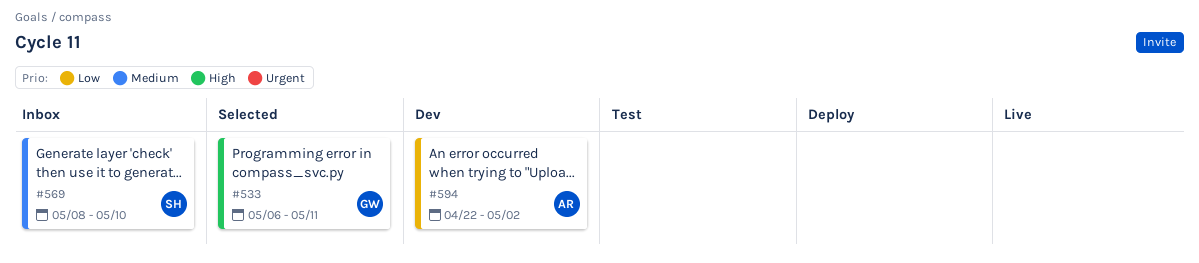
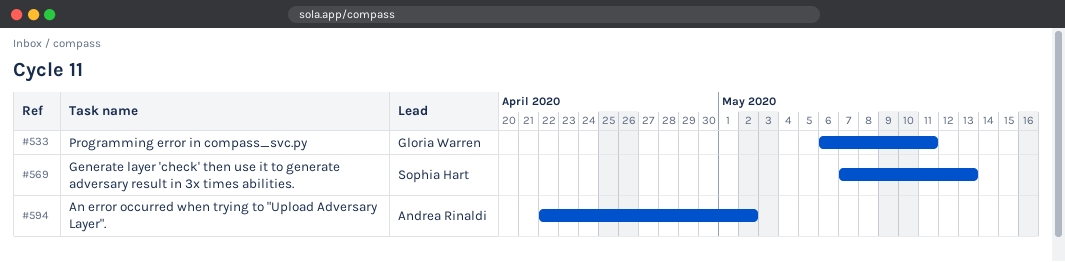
#569, start: May 8 -> May 7
#569, due: May 10 -> May 13

